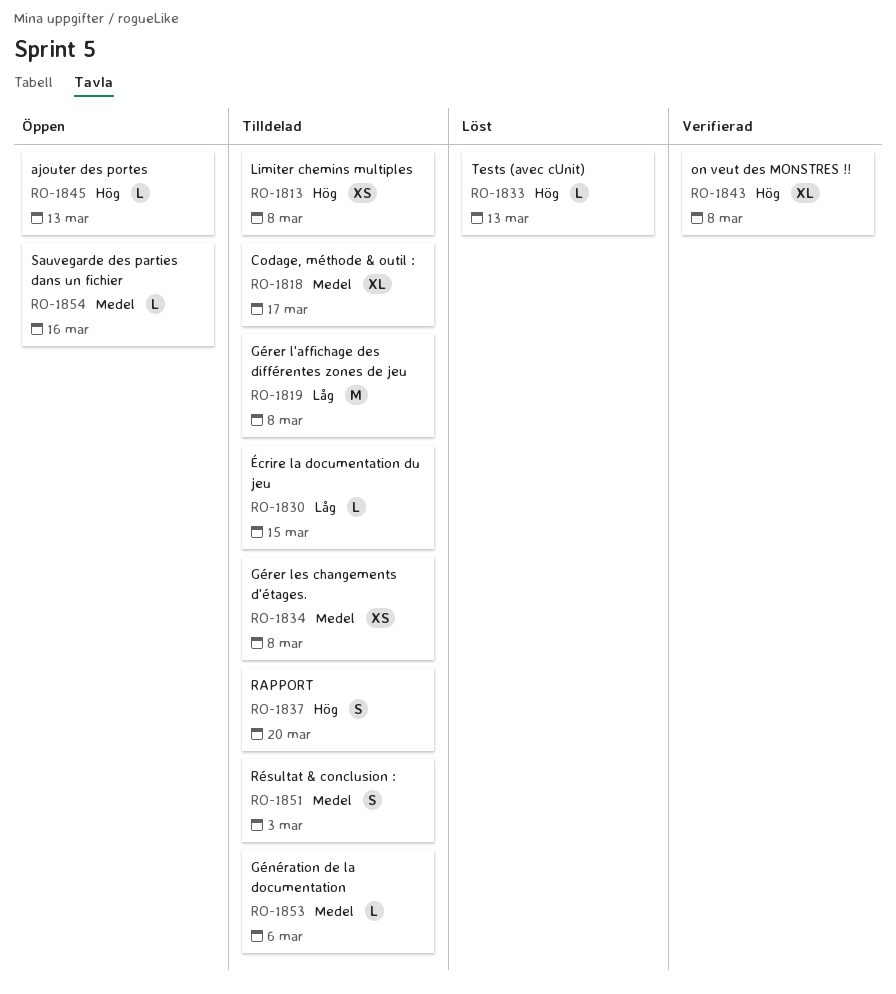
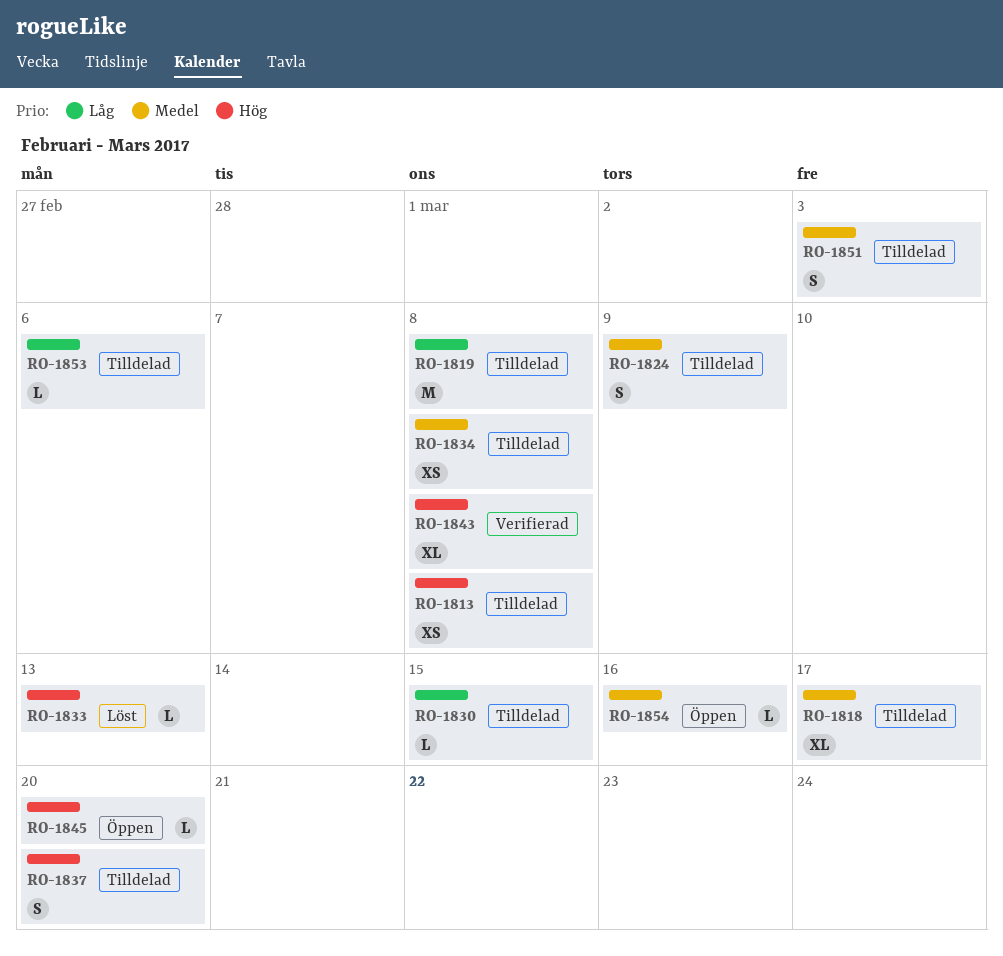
RO-1824: none -> present
RO-1845, due: Mar 13 -> Mar 20
RO-1853, priority: Medel -> Låg

